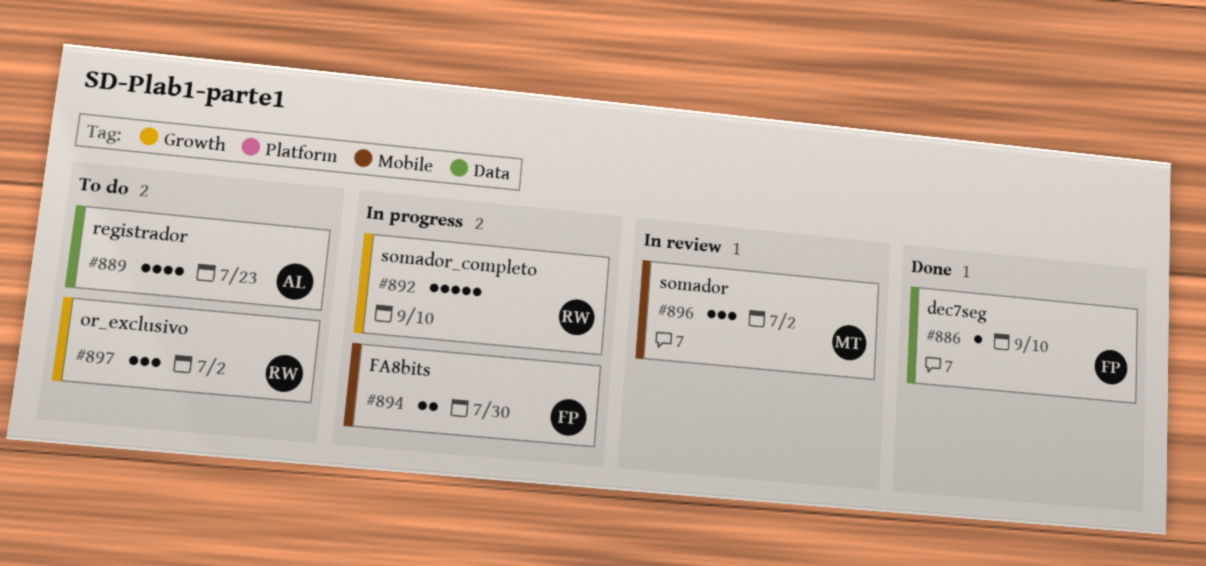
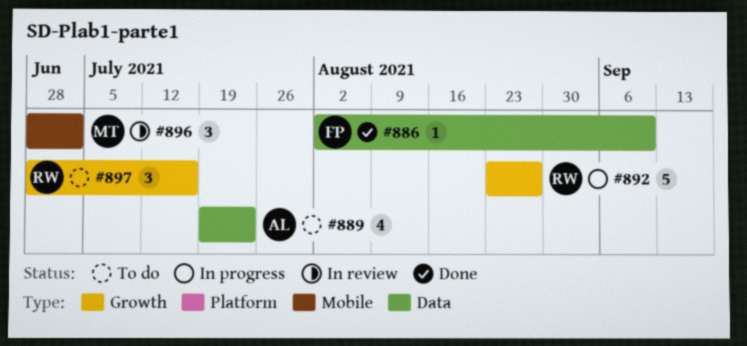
#892, due: Sep 10 -> Aug 27
#894: present -> none
#897, due: Jul 2 -> Jul 16

